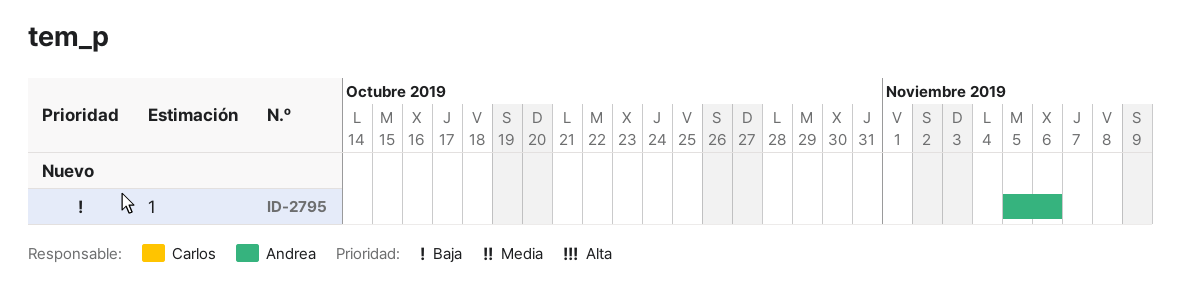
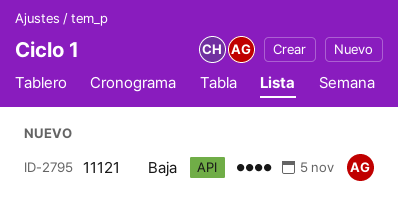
ID-2795, estimate: 1 -> 4
ID-2795, due: Nov 6 -> Nov 5

